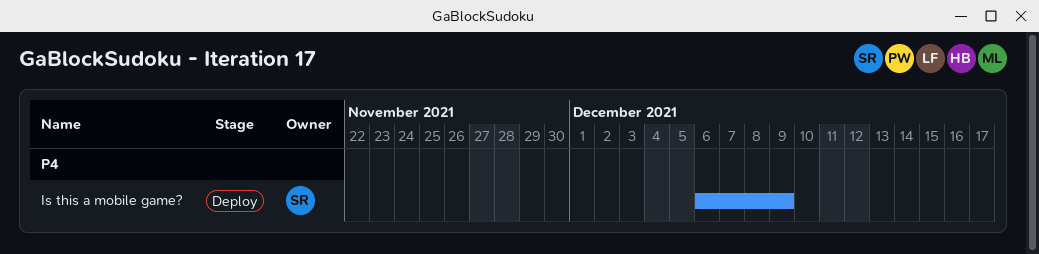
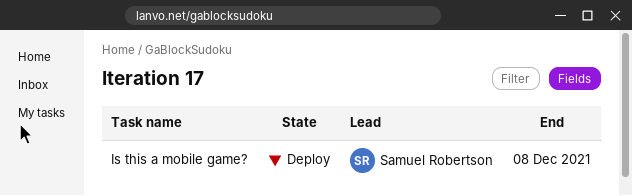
Is this a mobile game?, due: Dec 9 -> Dec 8

